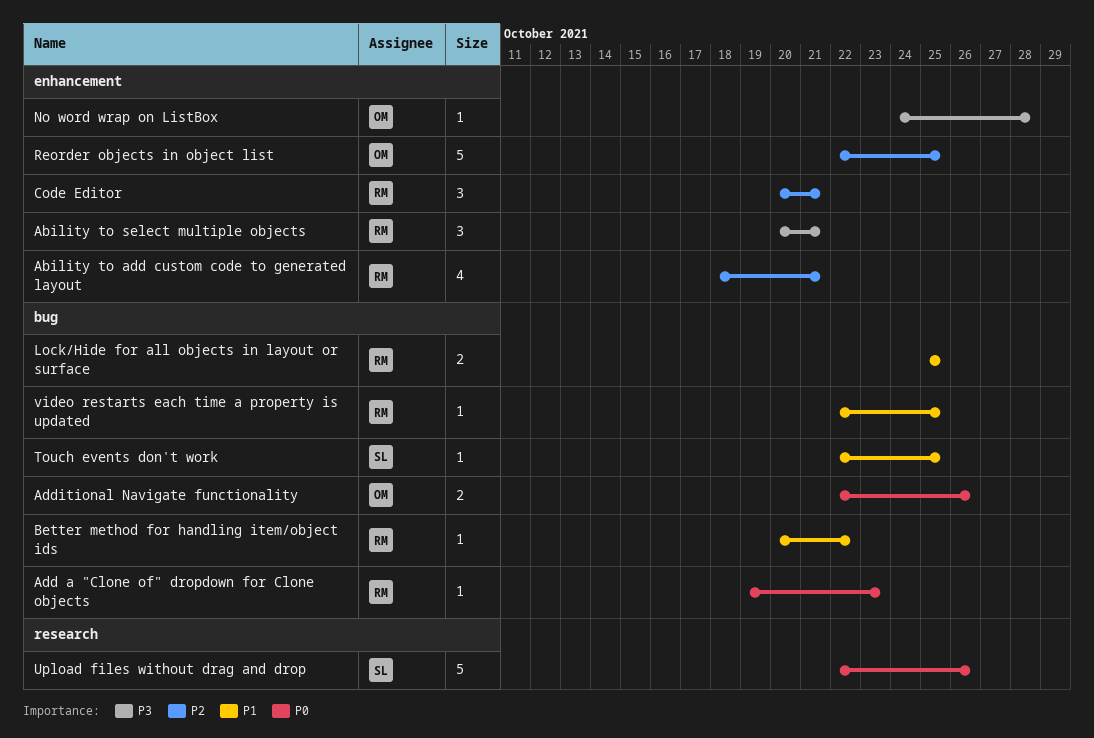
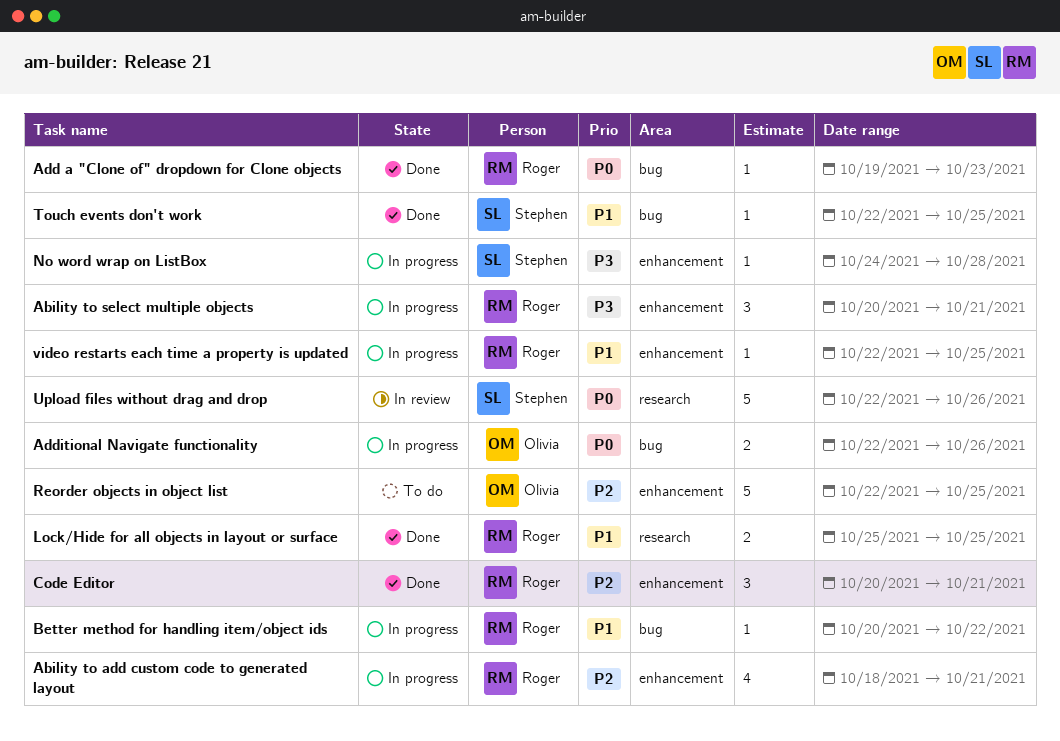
Lock/Hide for all objects in layout or surface, label: bug -> research
No word wrap on ListBox, owner: Olivia -> Stephen
video restarts each time a property is updated, label: bug -> enhancement

